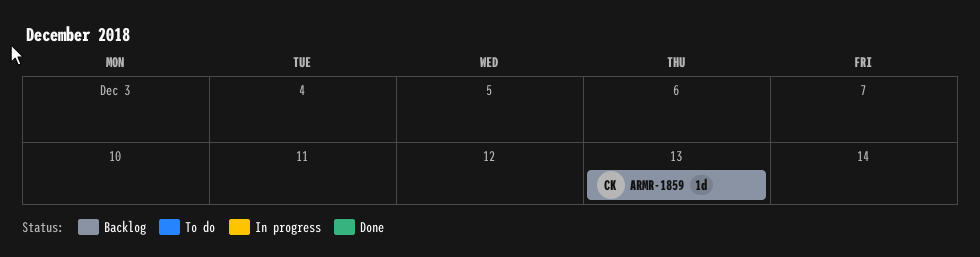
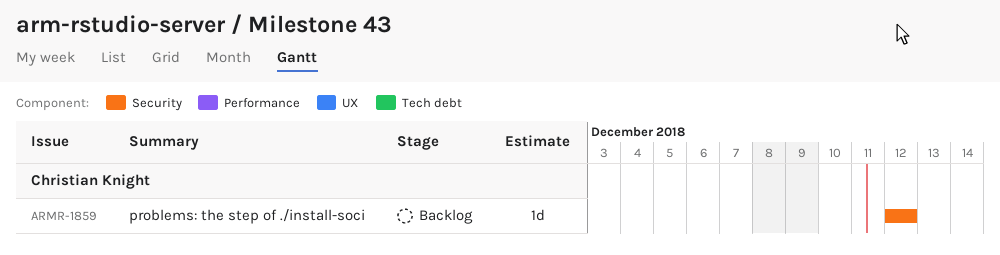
ARMR-1859, start: Dec 13 -> Dec 12
ARMR-1859, due: Dec 13 -> Dec 12

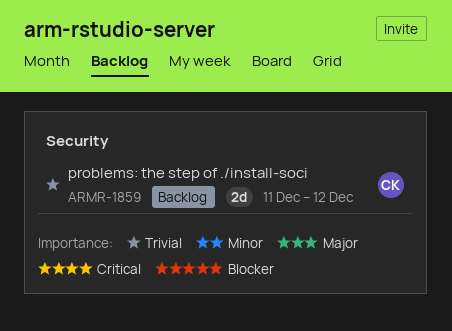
ARMR-1859, estimate: 1d -> 2d
ARMR-1859, start: Dec 12 -> Dec 11

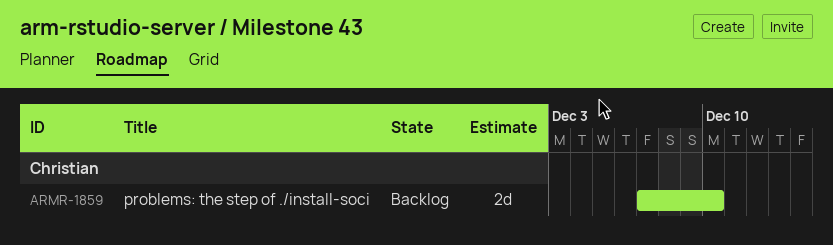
ARMR-1859, start: Dec 11 -> Dec 7
ARMR-1859, due: Dec 12 -> Dec 10

